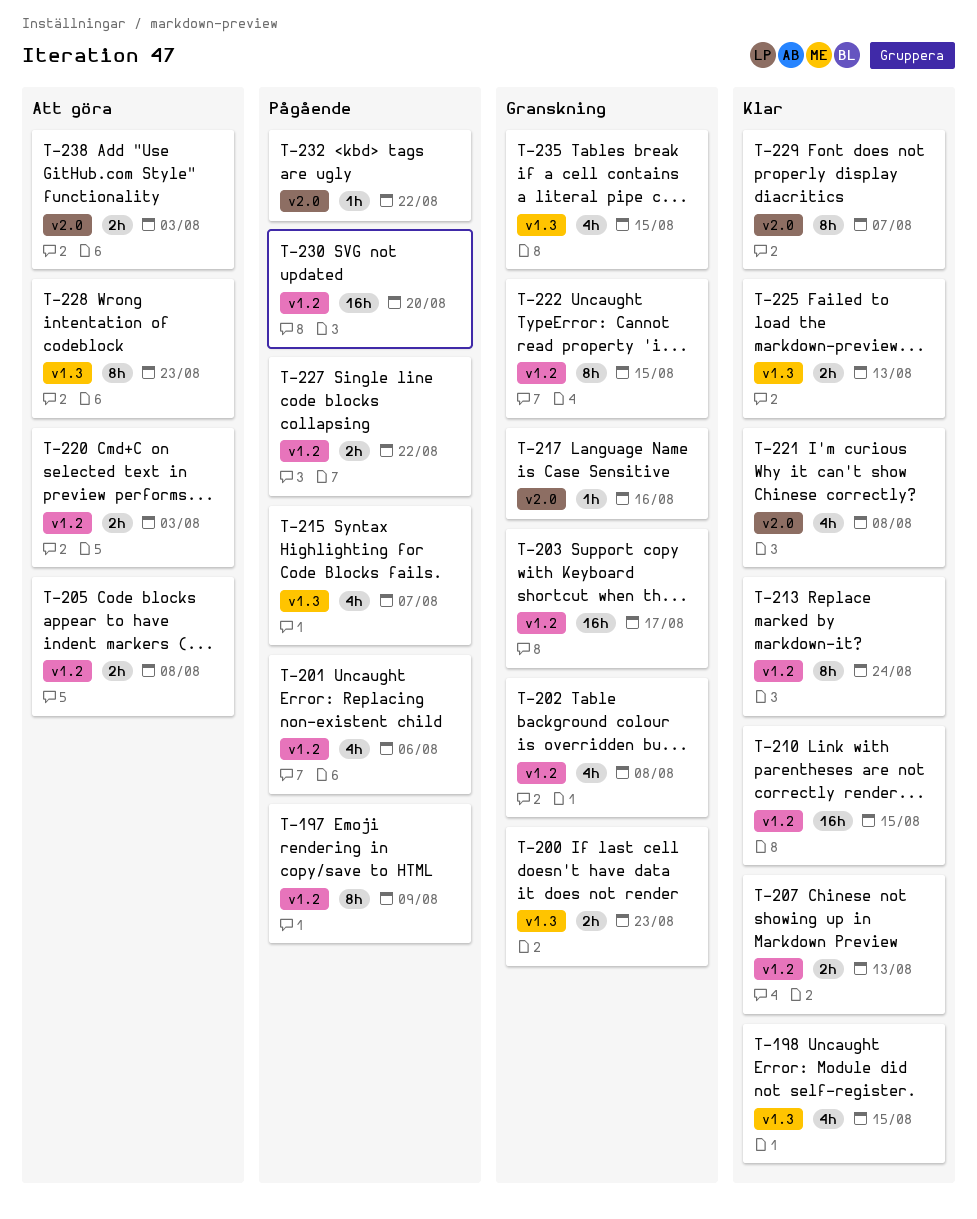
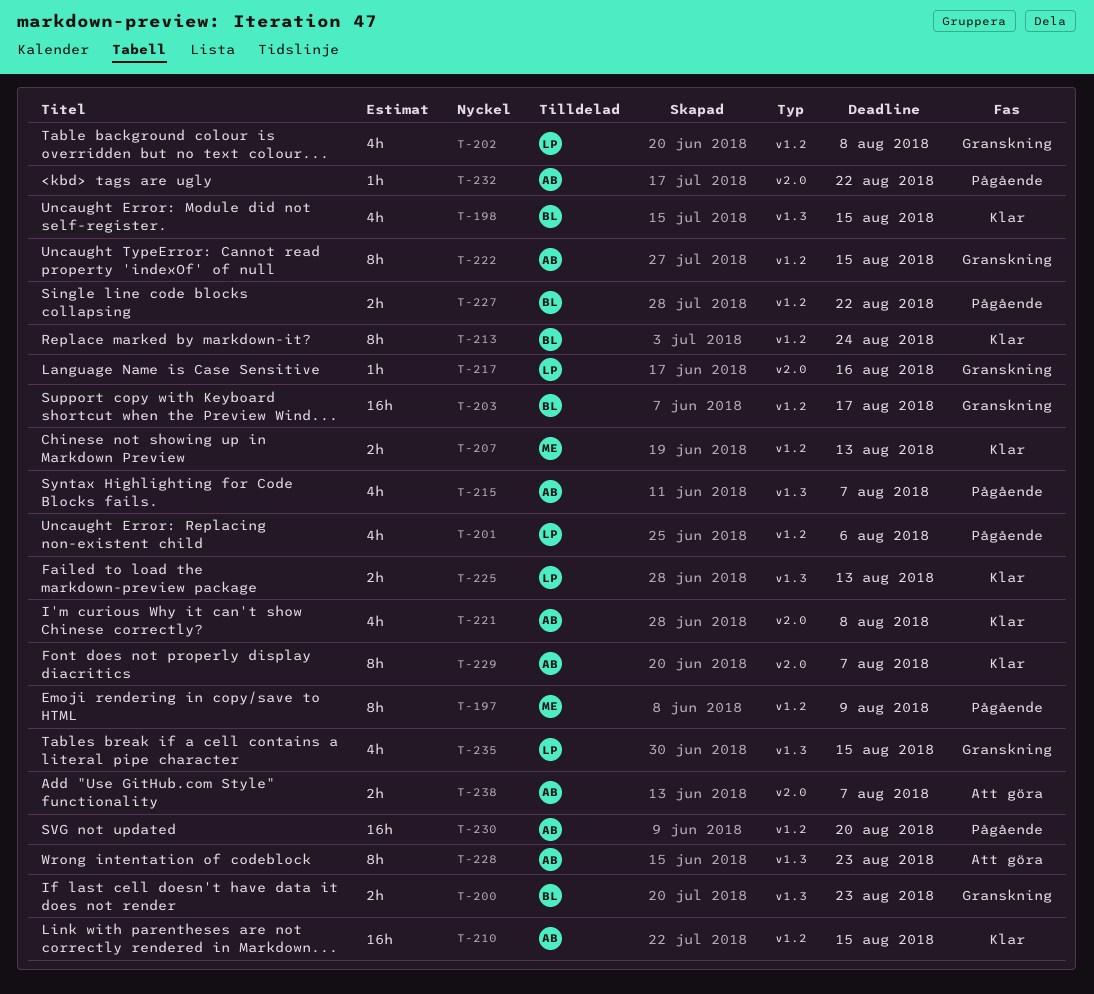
T-205: present -> none
T-220: present -> none
T-238, due: Aug 3 -> Aug 7

